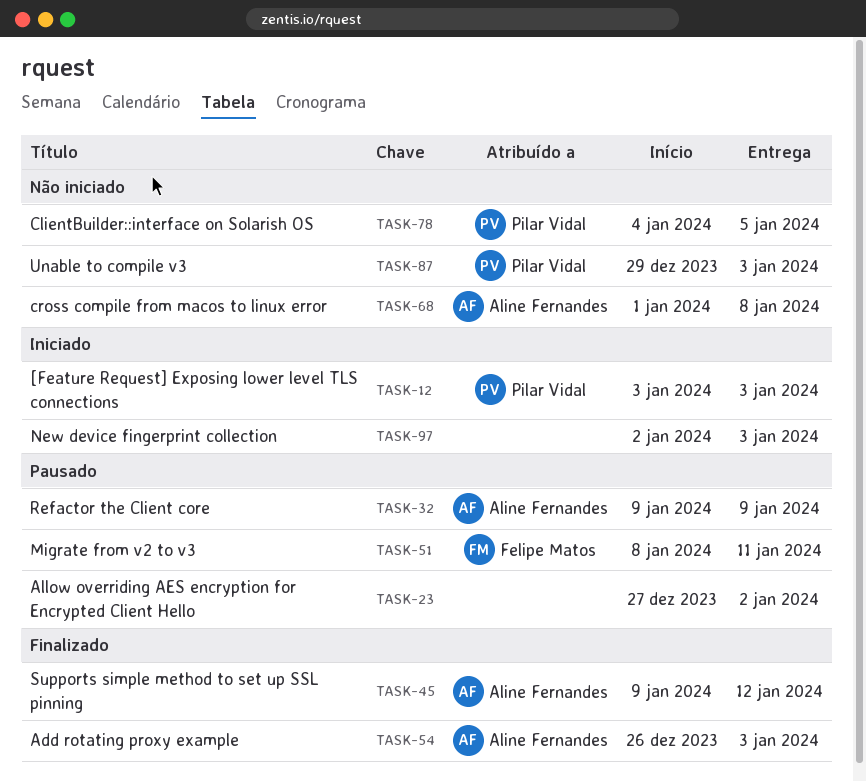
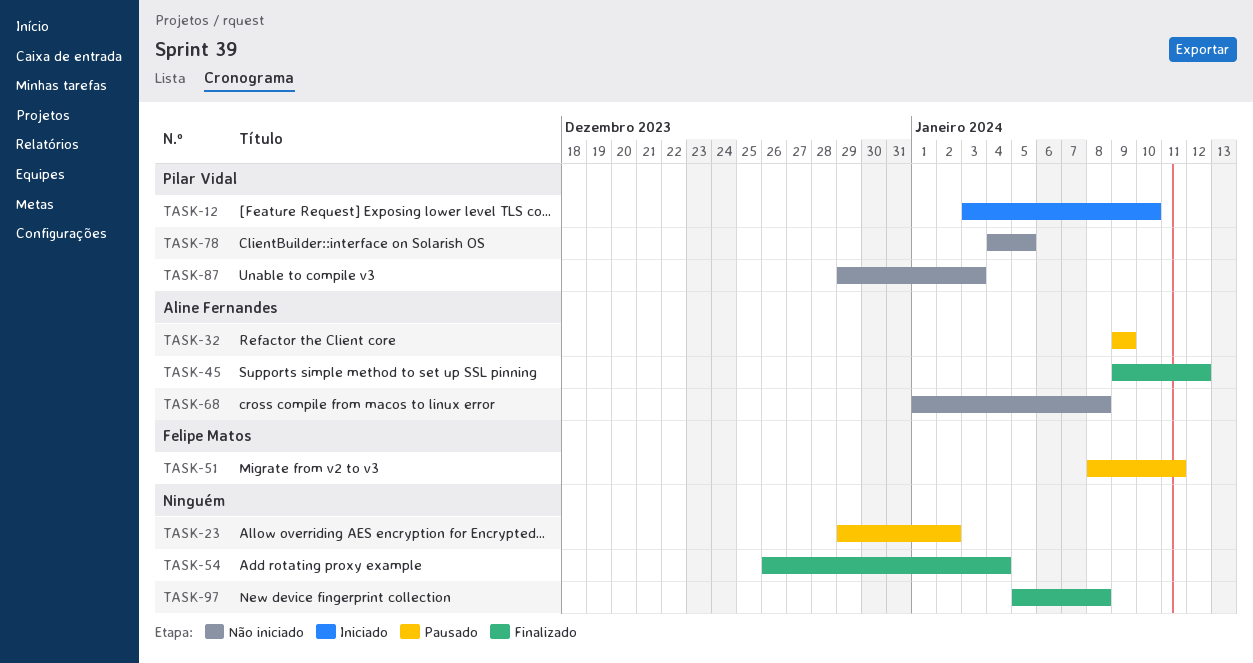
TASK-12, due: Jan 3 -> Jan 10
TASK-23, start: Dec 27 -> Dec 29
TASK-54, owner: Aline Fernandes -> none
TASK-54, due: Jan 3 -> Jan 4
TASK-97, status: Iniciado -> Finalizado
TASK-97, start: Jan 2 -> Jan 5
TASK-97, due: Jan 3 -> Jan 8

